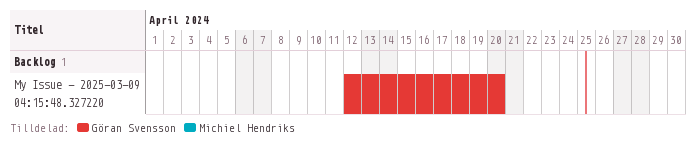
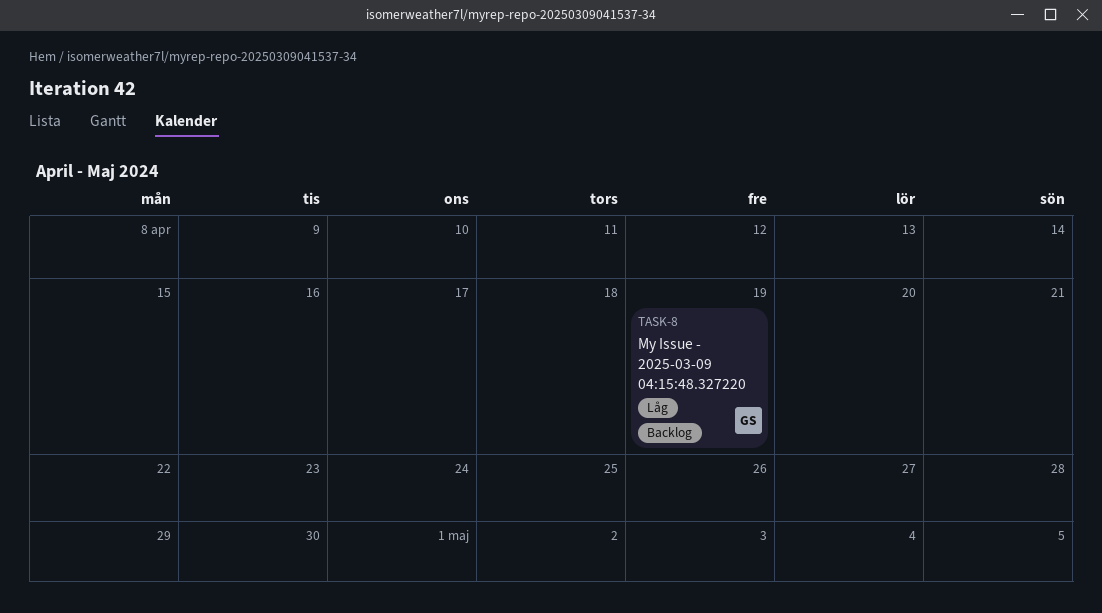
My Issue - 2025-03-09 04:15:48.327220, due: Apr 20 -> Apr 19

